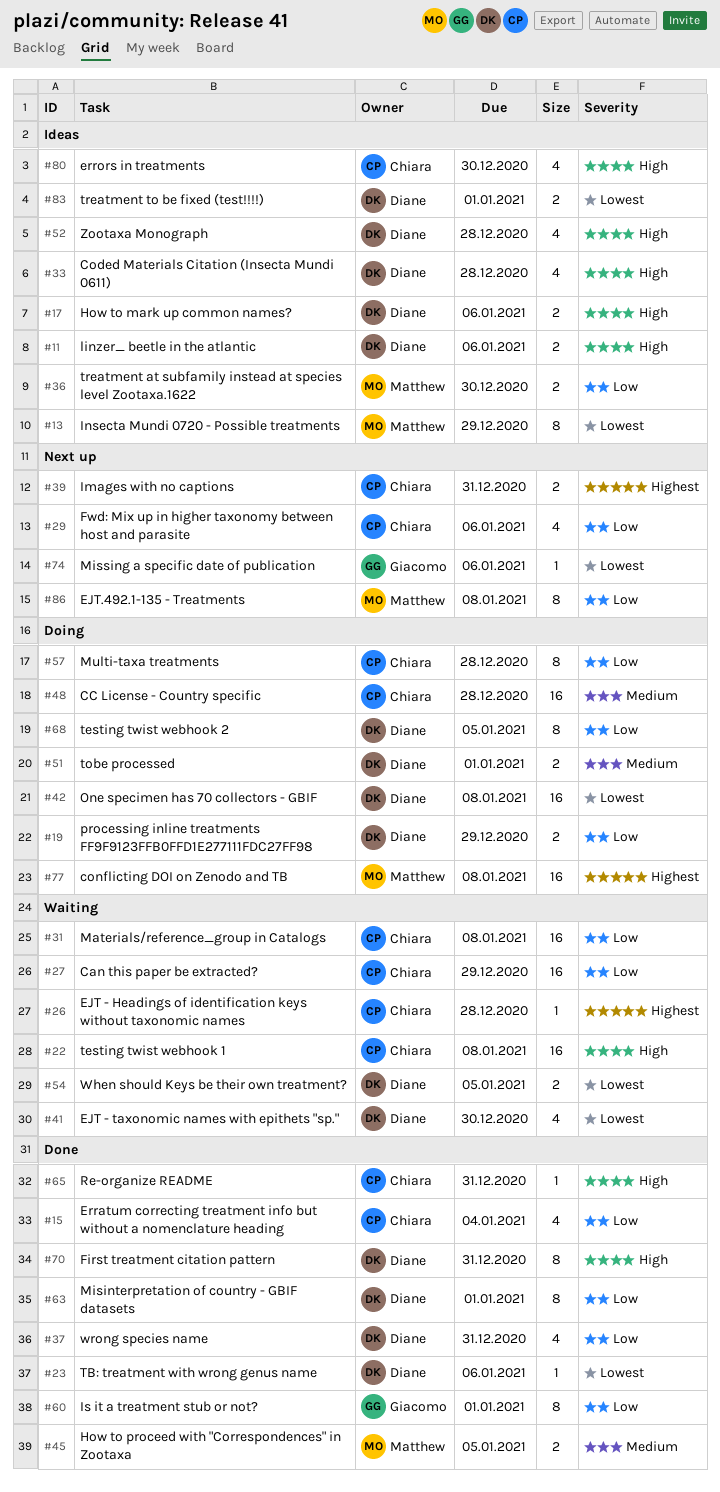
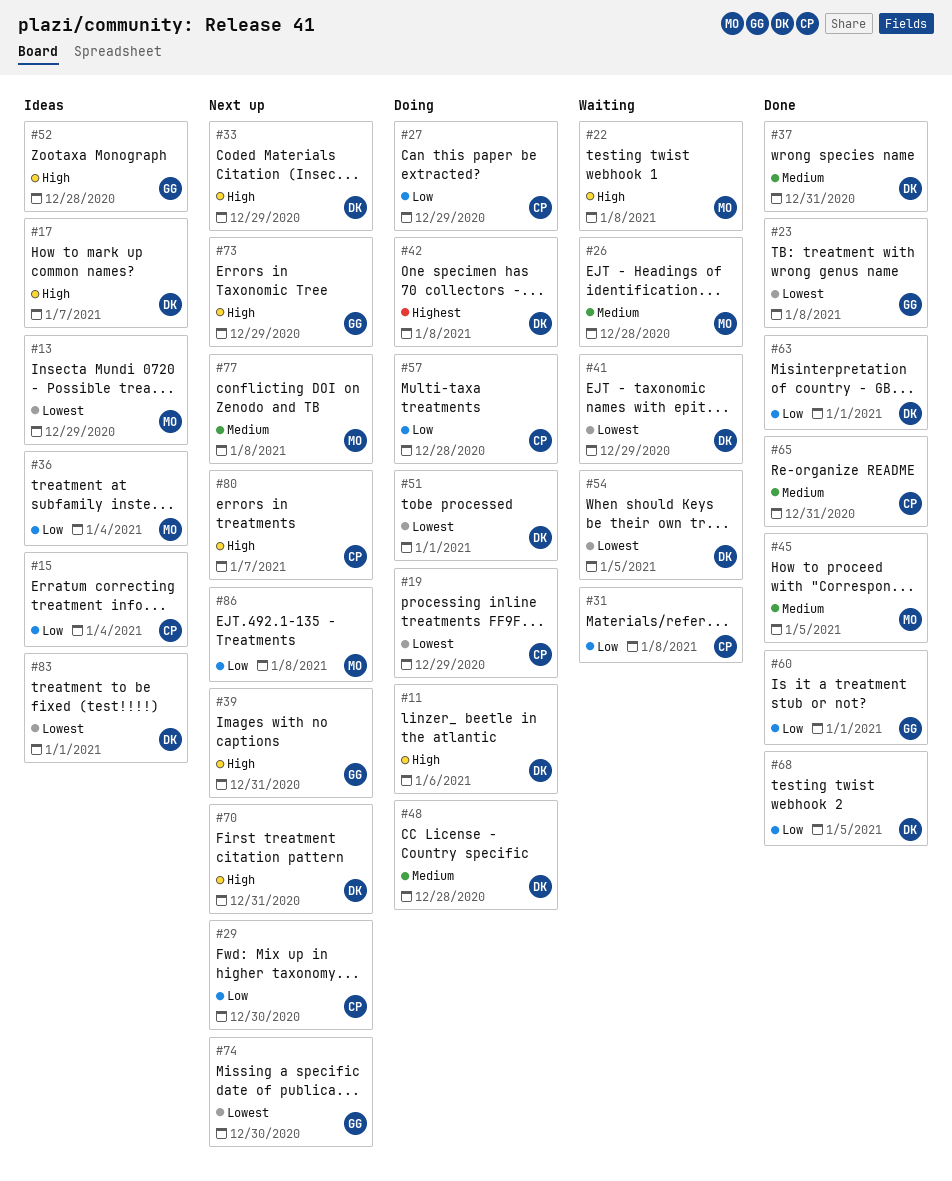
#11, status: Ideas -> Doing
#15, status: Done -> Ideas
#17, due: Jan 6 -> Jan 7
#19, owner: Diane -> Chiara
#19, priority: Low -> Lowest
#22, owner: Chiara -> Matthew
#23, owner: Diane -> Giacomo
#23, due: Jan 6 -> Jan 8
#26, owner: Chiara -> Matthew
#26, priority: Highest -> Medium
#27, status: Waiting -> Doing
#29, due: Jan 6 -> Dec 30
#33, status: Ideas -> Next up
#33, due: Dec 28 -> Dec 29
#36, due: Dec 30 -> Jan 4
#37, priority: Low -> Medium
#39, owner: Chiara -> Giacomo
#39, priority: Highest -> High
#41, due: Dec 30 -> Dec 29
#42, priority: Lowest -> Highest
#48, owner: Chiara -> Diane
#51, priority: Medium -> Lowest
#52, owner: Diane -> Giacomo
#65, priority: High -> Medium
#68, status: Doing -> Done
#70, status: Done -> Next up
#73: none -> present
#74, due: Jan 6 -> Dec 30
#77, status: Doing -> Next up
#77, priority: Highest -> Medium
#80, status: Ideas -> Next up
#80, due: Dec 30 -> Jan 7

